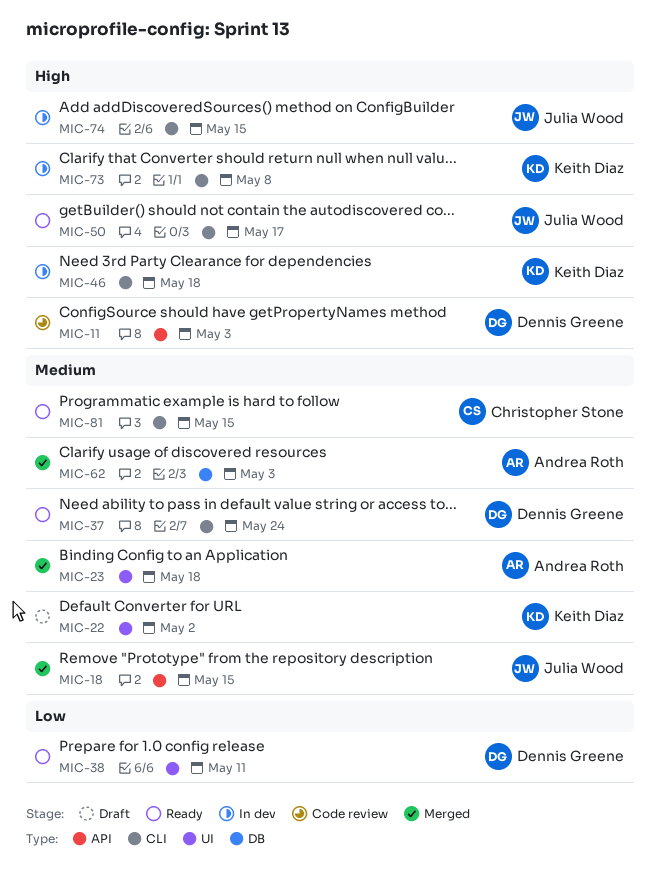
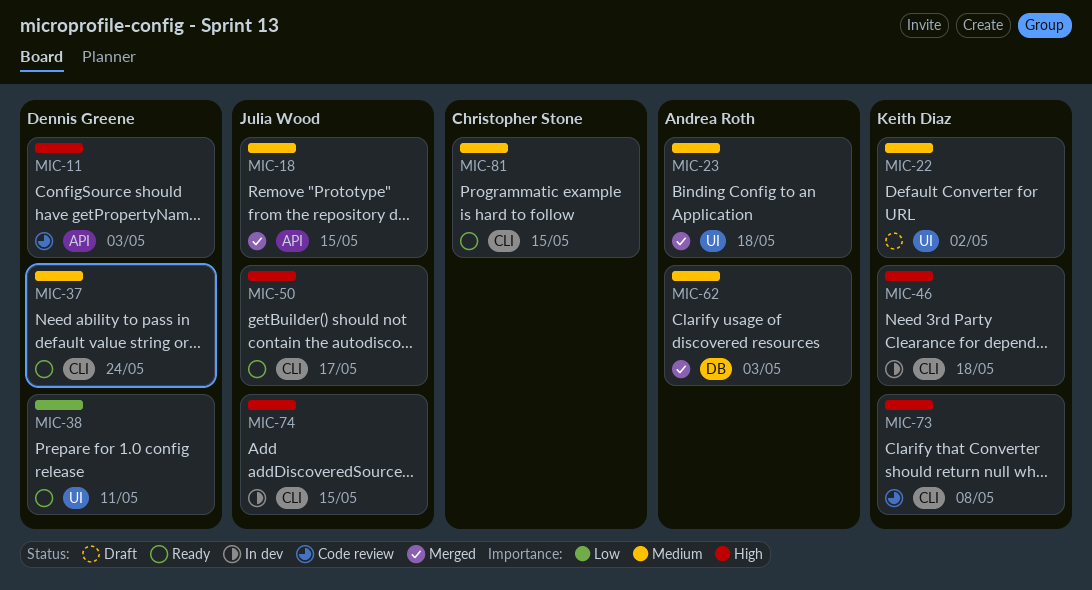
MIC-73, status: In dev -> Code review

